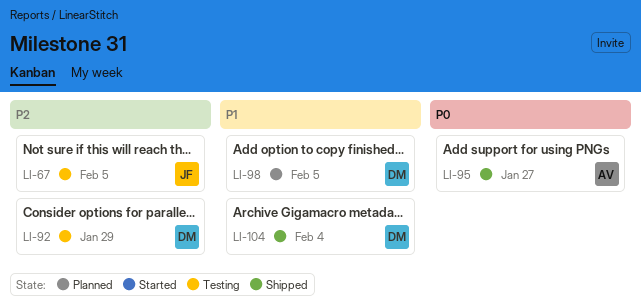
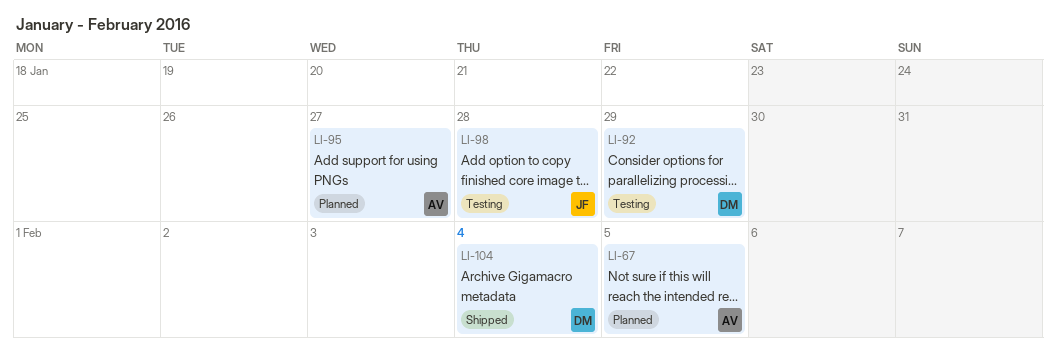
LI-67, status: Testing -> Planned
LI-67, owner: JF -> AV
LI-95, status: Shipped -> Planned
LI-98, status: Planned -> Testing
LI-98, owner: DM -> JF
LI-98, due: Feb 5 -> Jan 28

